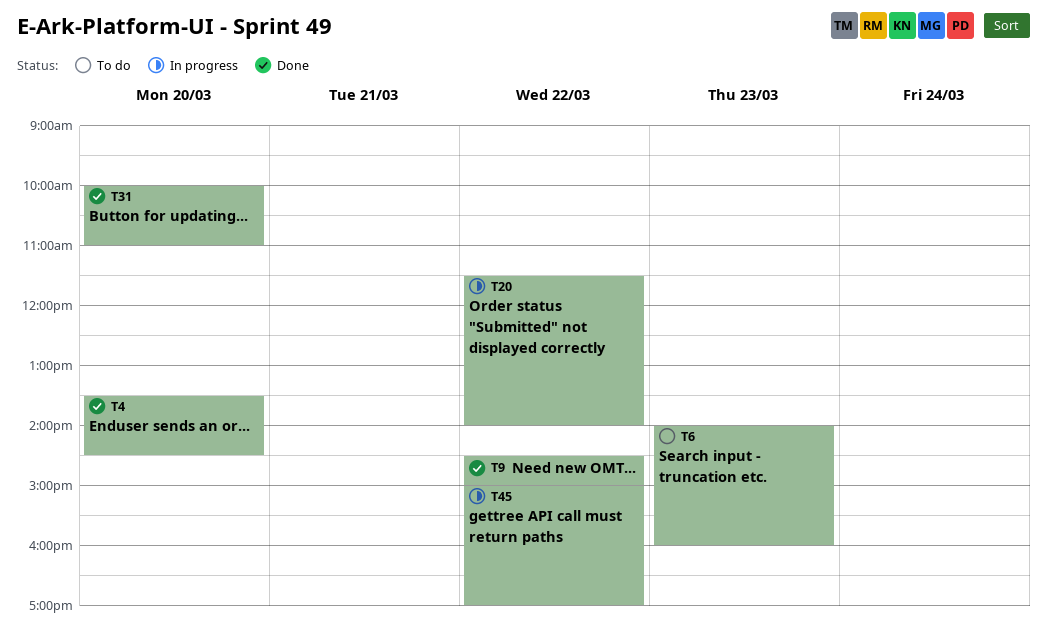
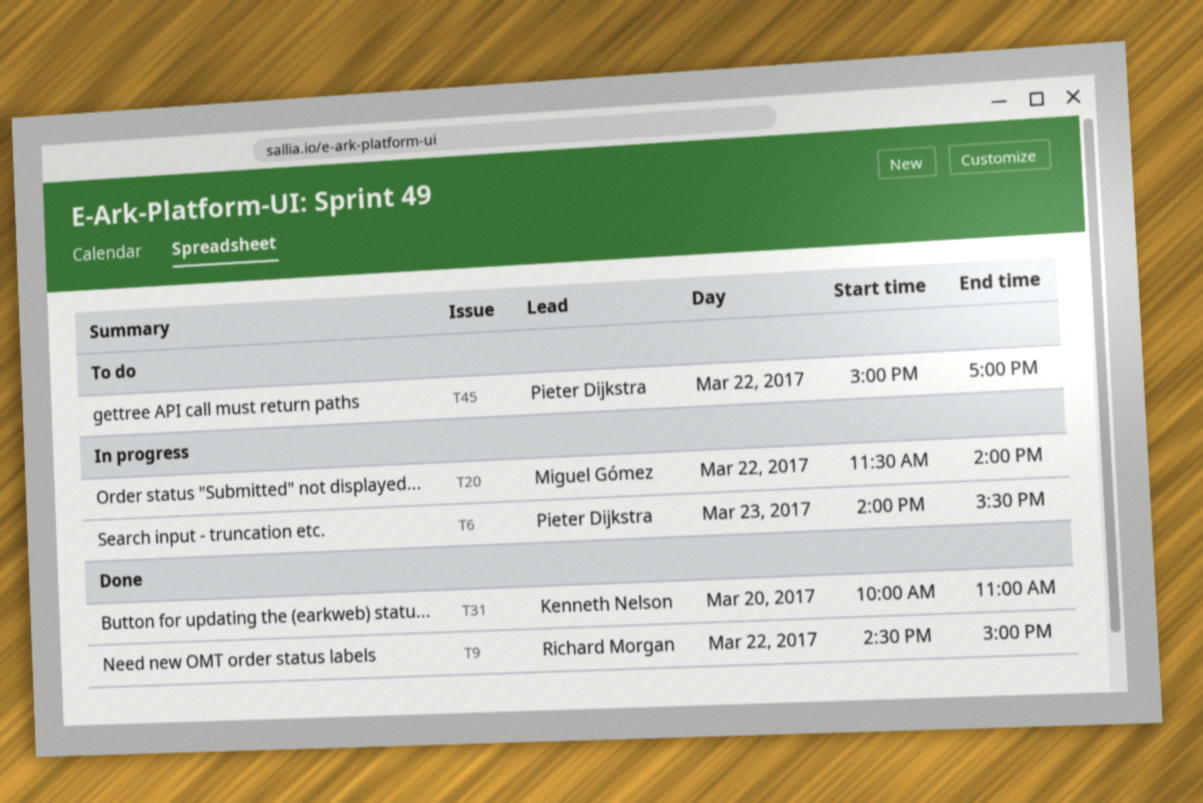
T4: present -> none
T6, status: To do -> In progress
T6, ends: 16:00 -> 15:30
T45, status: In progress -> To do

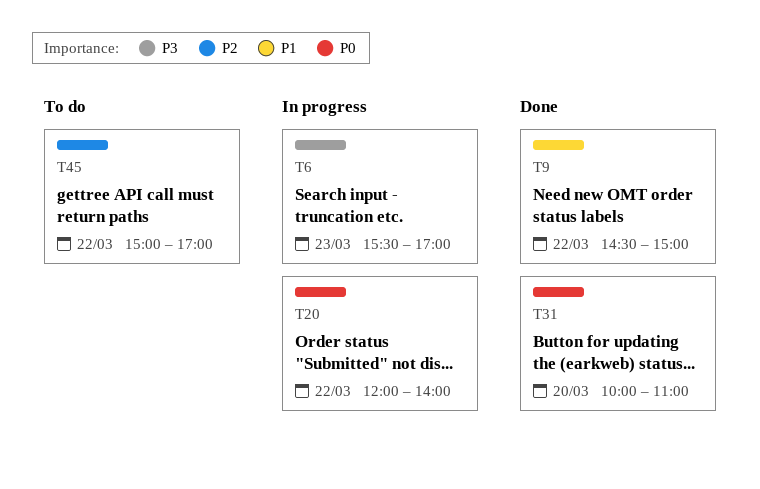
T6, begins: 14:00 -> 15:30
T6, ends: 15:30 -> 17:00
T20, begins: 11:30 -> 12:00

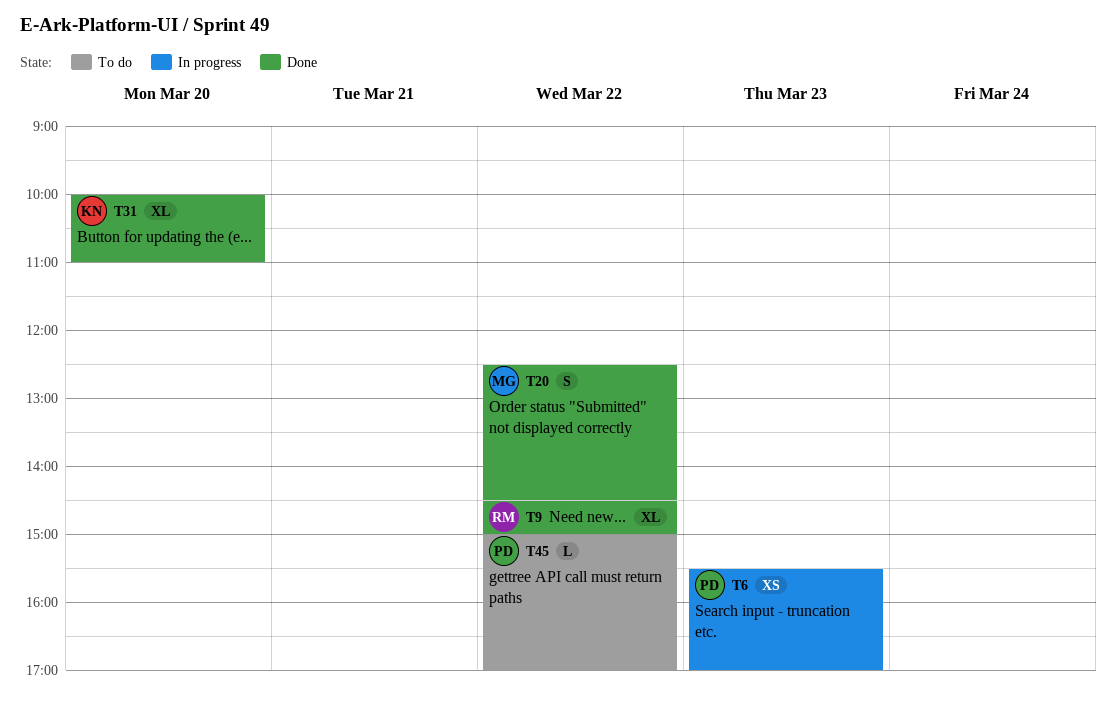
T20, status: In progress -> Done
T20, begins: 12:00 -> 12:30
T20, ends: 14:00 -> 14:30

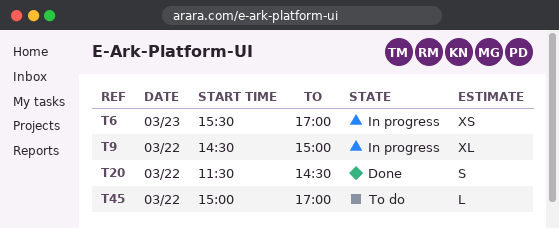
T9, status: Done -> In progress
T20, begins: 12:30 -> 11:30
T31: present -> none

